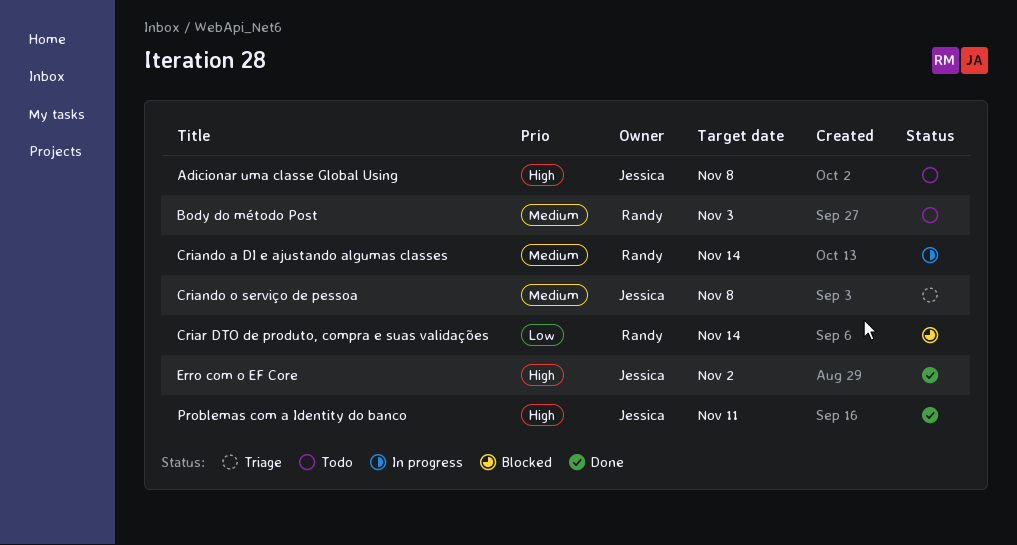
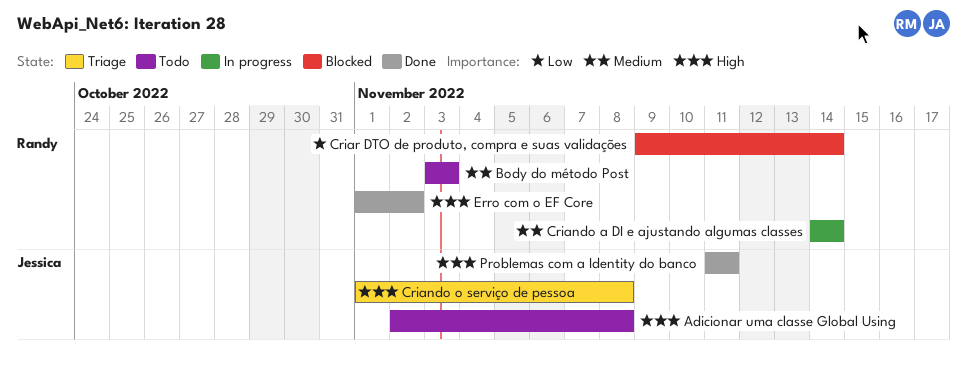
Criando o serviço de pessoa, priority: Medium -> High
Erro com o EF Core, owner: Jessica -> Randy

